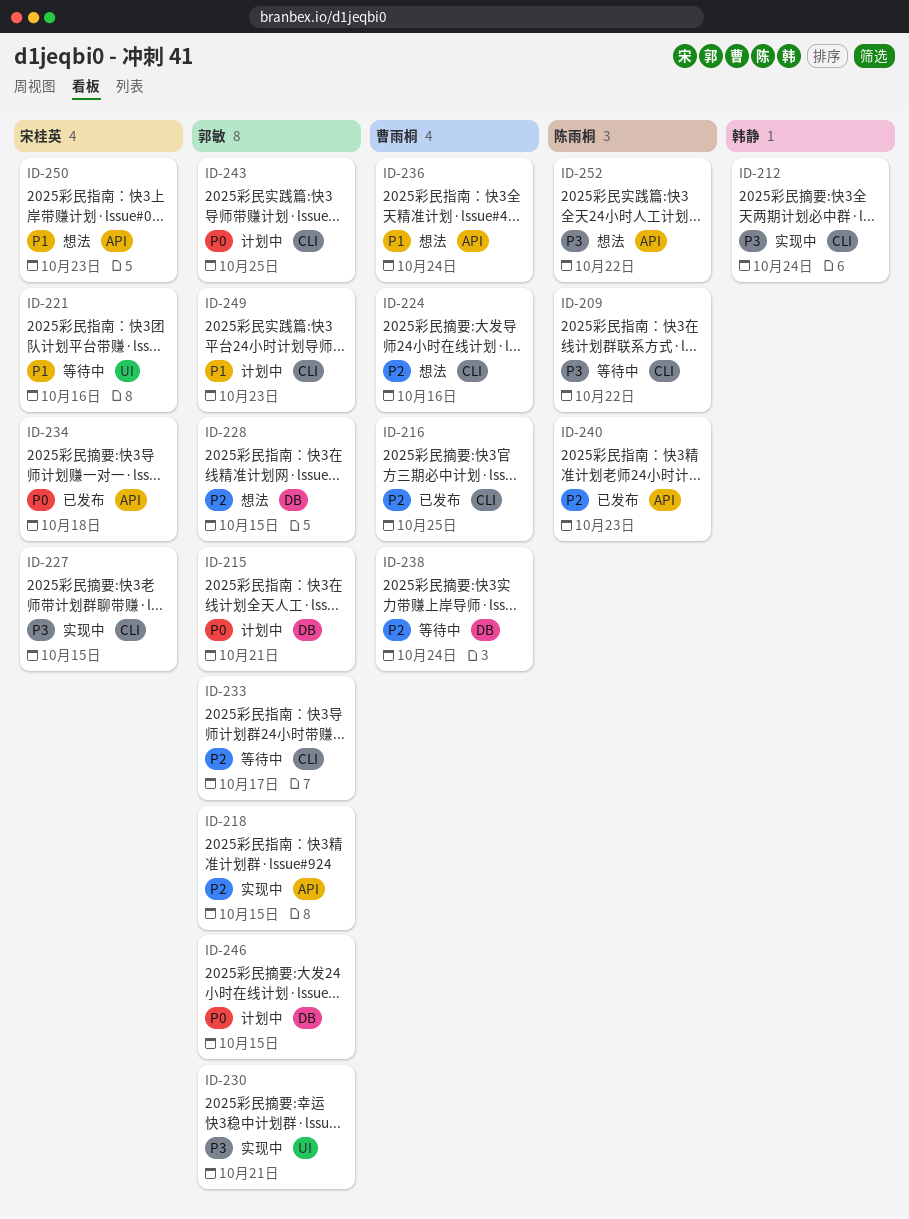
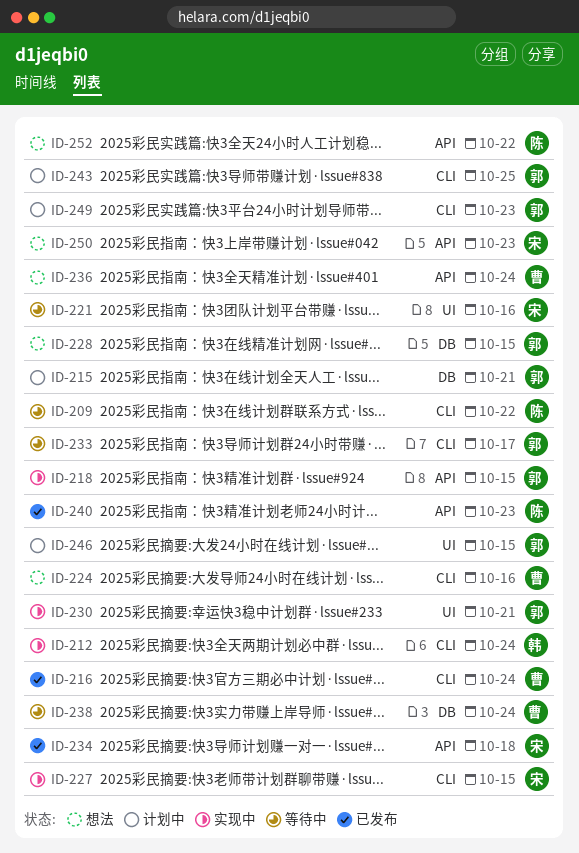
ID-216, due: Oct 25 -> Oct 24
ID-246, label: DB -> UI

